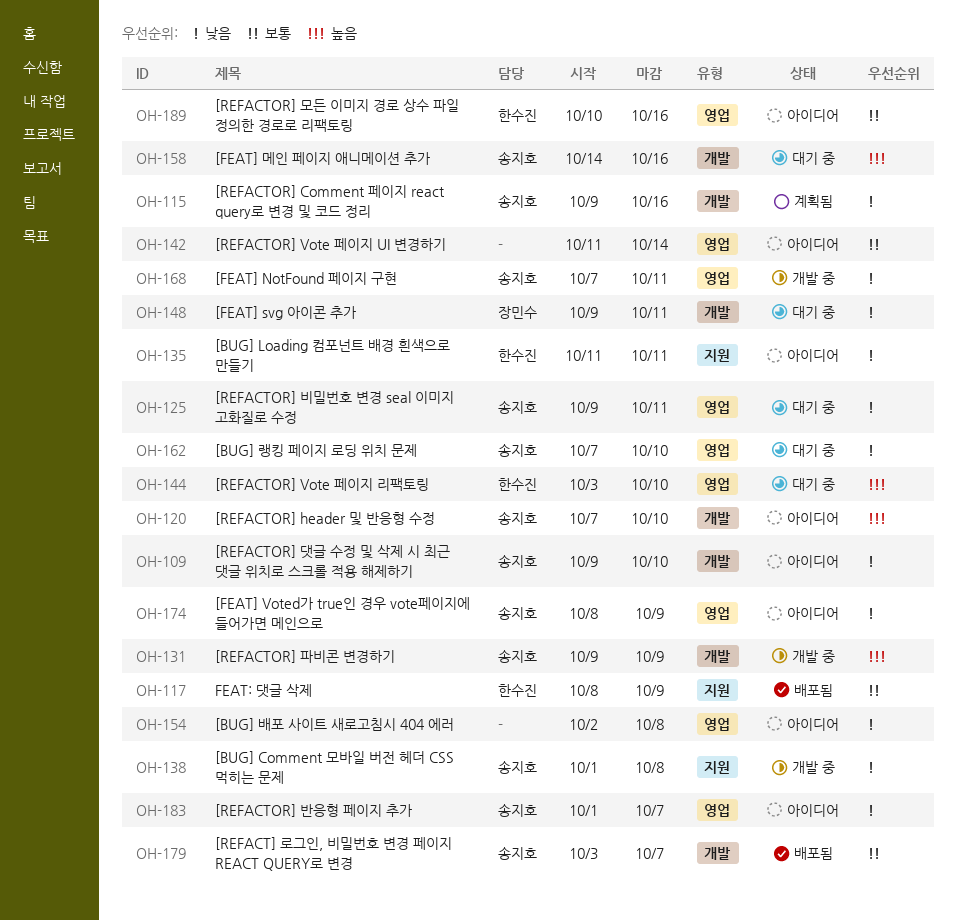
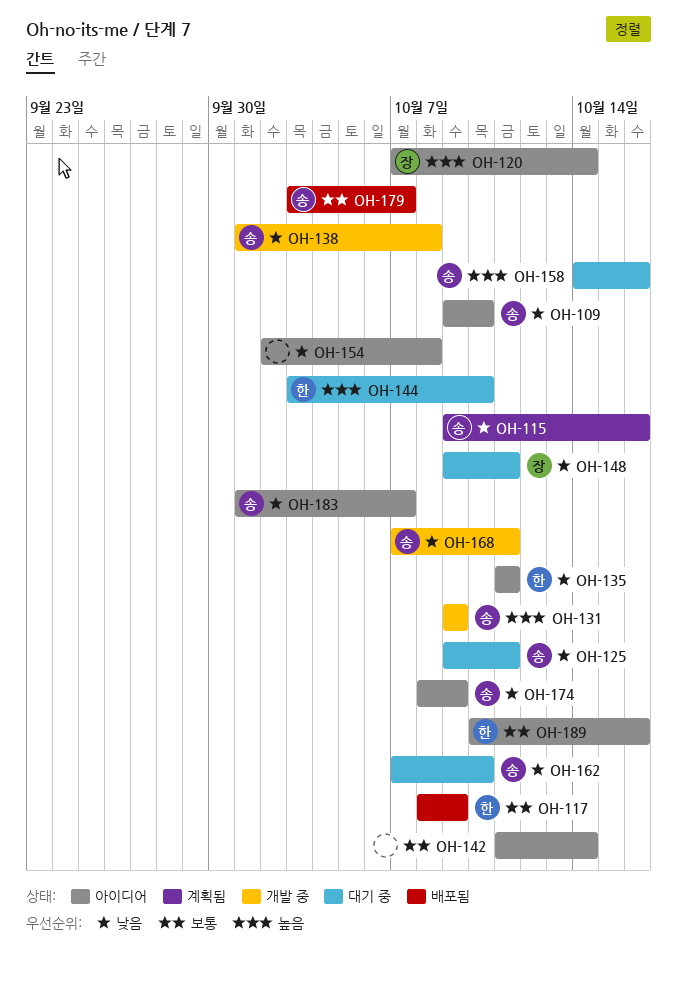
OH-120, owner: 송지호 -> 장민수
OH-120, due: Oct 10 -> Oct 14

